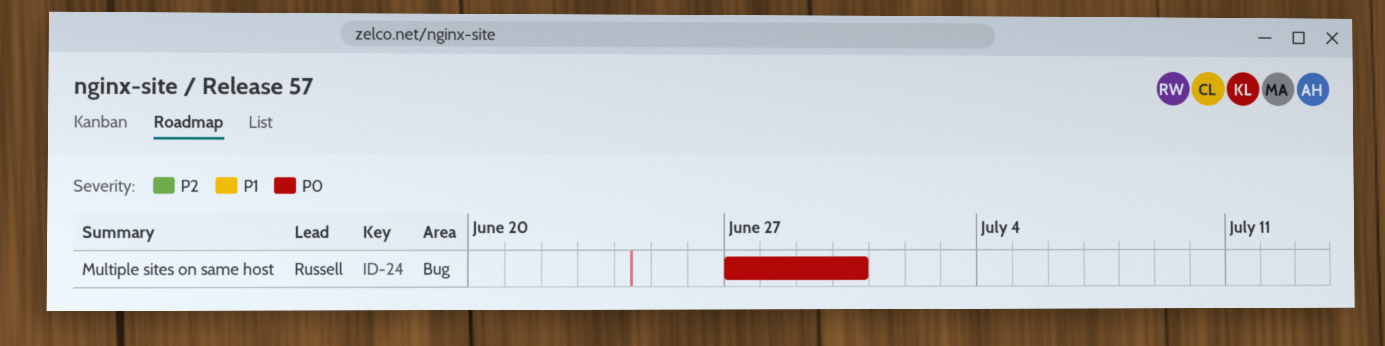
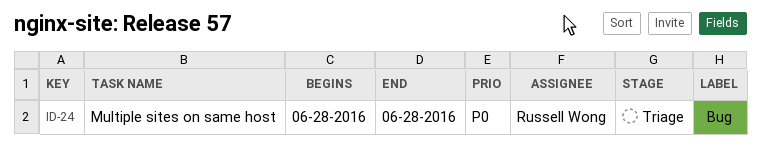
ID-24, start: Jun 27 -> Jun 28
ID-24, due: Jun 30 -> Jun 28

